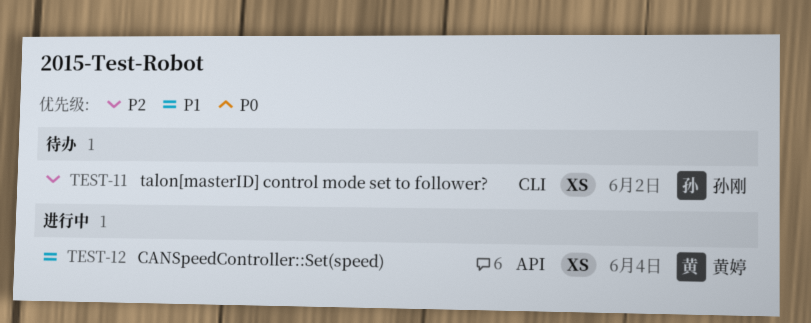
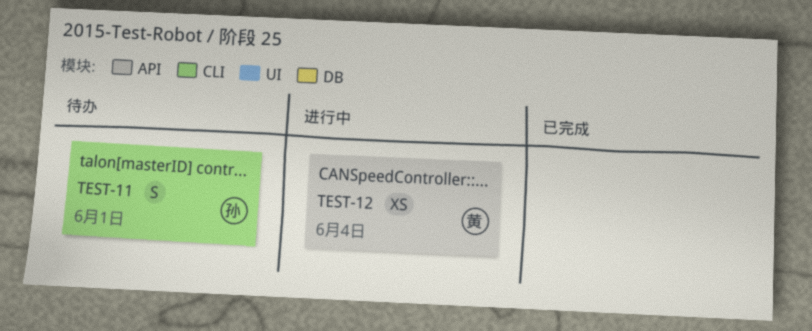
TEST-11, estimate: XS -> S
TEST-11, due: Jun 2 -> Jun 1

